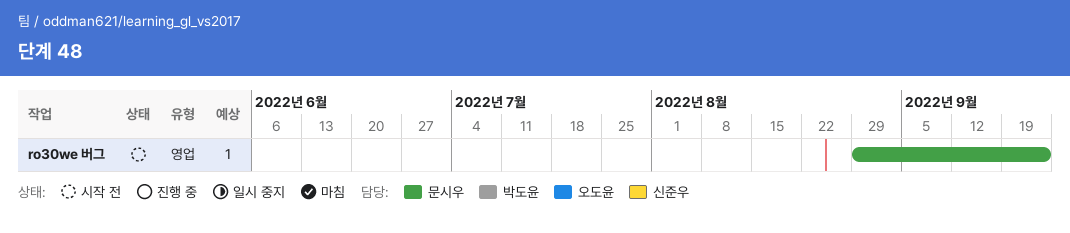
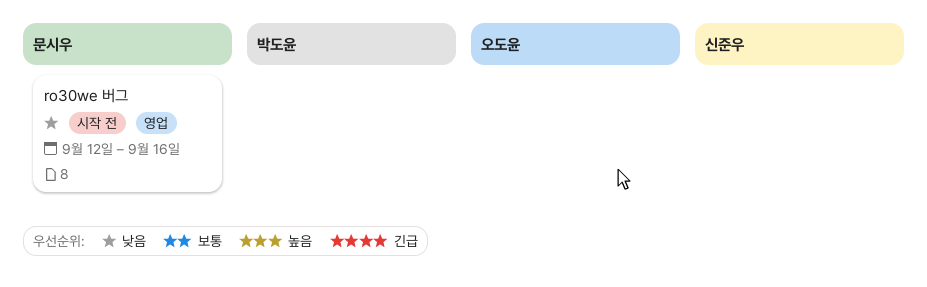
ro30we 버그, start: Aug 29 -> Sep 12
ro30we 버그, due: Sep 23 -> Sep 16

